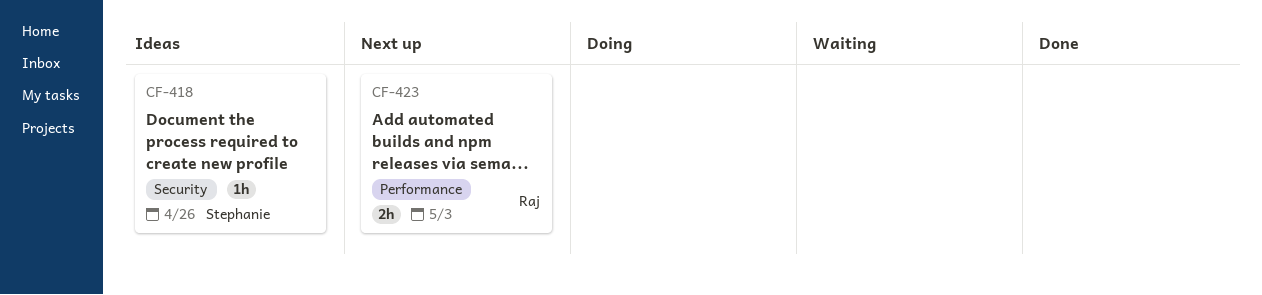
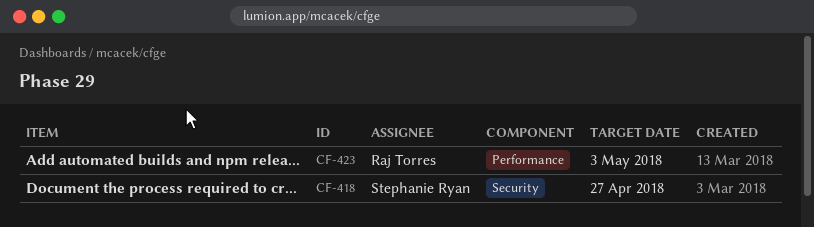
CF-418, due: Apr 26 -> Apr 27

